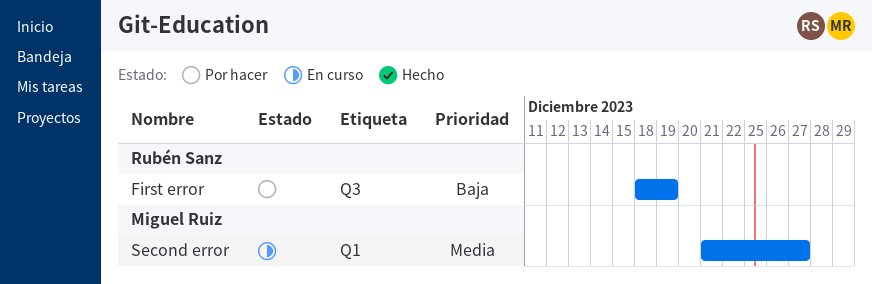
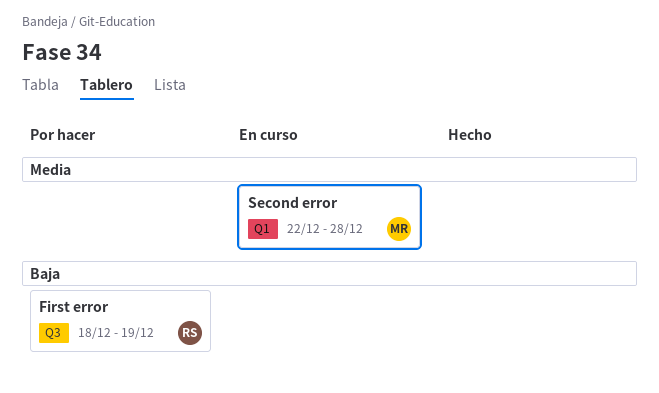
Second error, start: Dec 21 -> Dec 22
Second error, due: Dec 27 -> Dec 28

